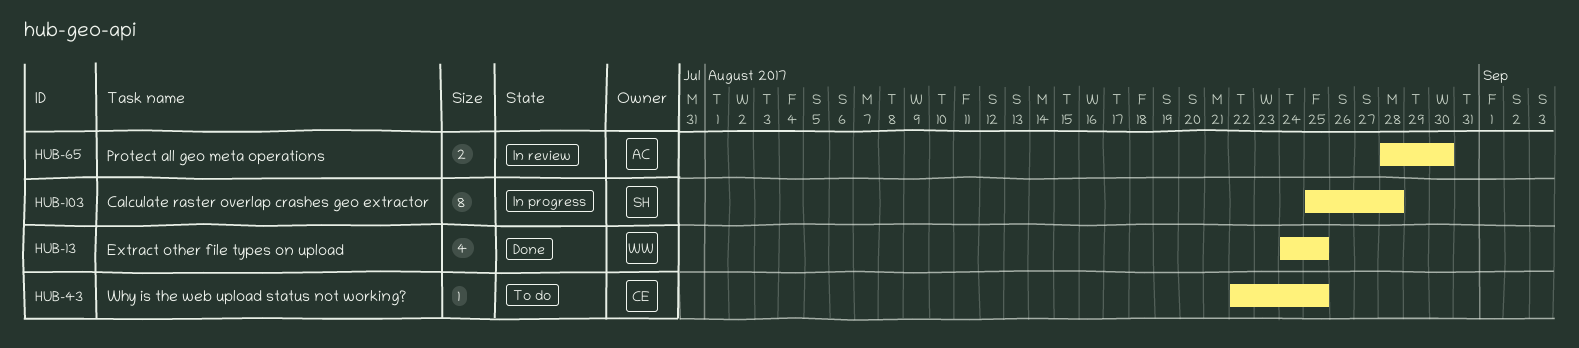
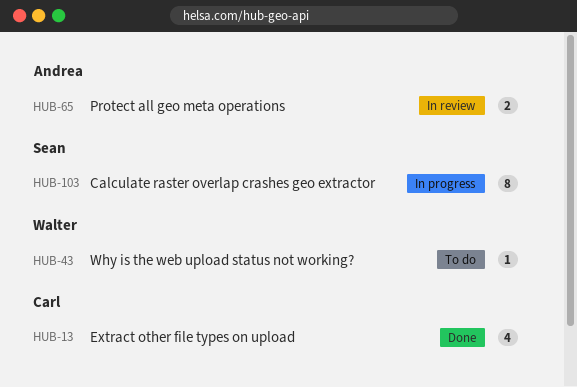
HUB-13, owner: Walter -> Carl
HUB-43, owner: Carl -> Walter

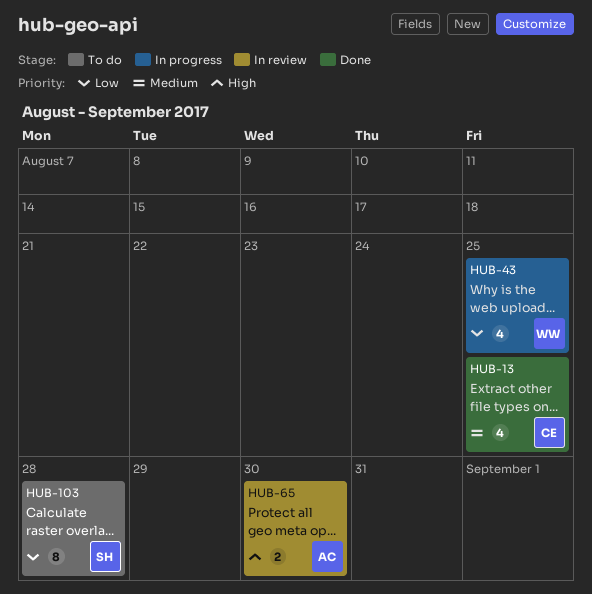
HUB-43, status: To do -> In progress
HUB-43, estimate: 1 -> 4
HUB-103, status: In progress -> To do

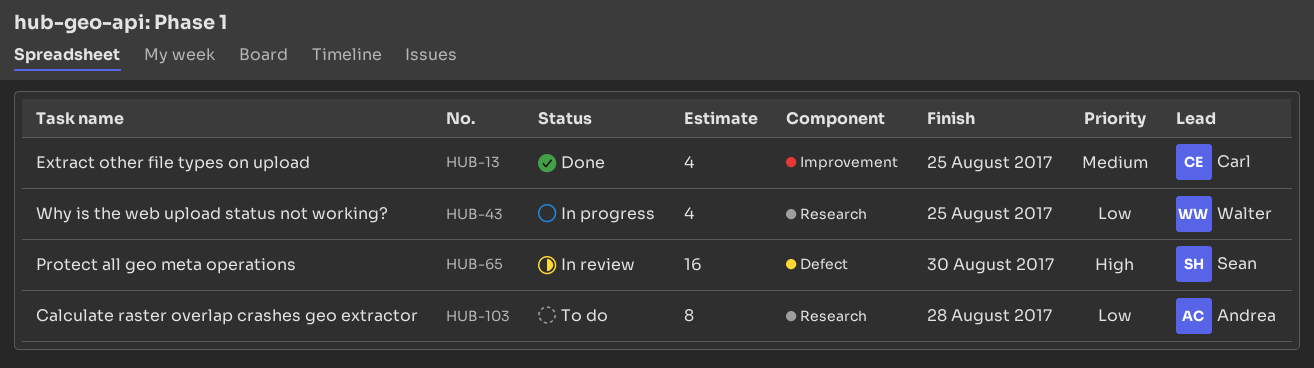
HUB-65, owner: Andrea -> Sean
HUB-65, estimate: 2 -> 16
HUB-103, owner: Sean -> Andrea

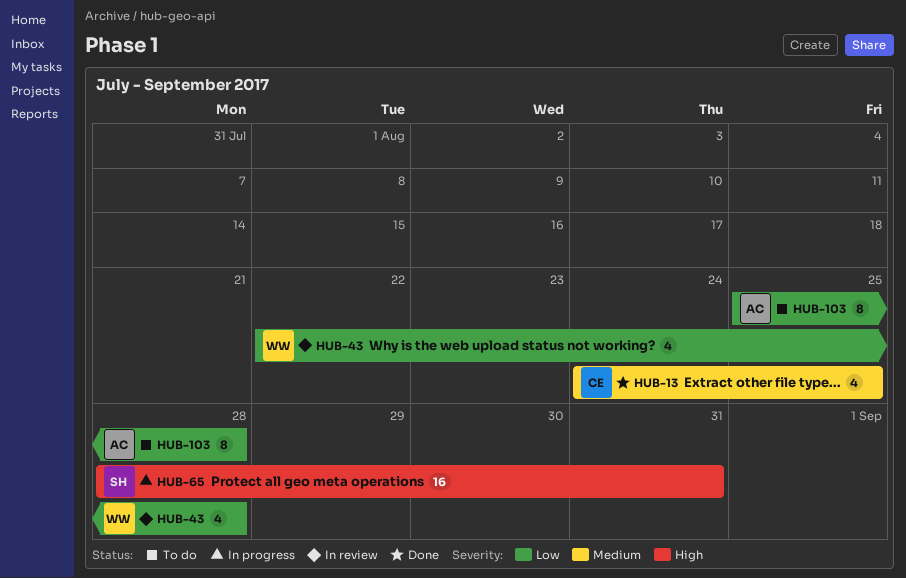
HUB-43, status: In progress -> In review
HUB-43, due: Aug 25 -> Aug 28
HUB-65, status: In review -> In progress
HUB-65, due: Aug 30 -> Aug 31

